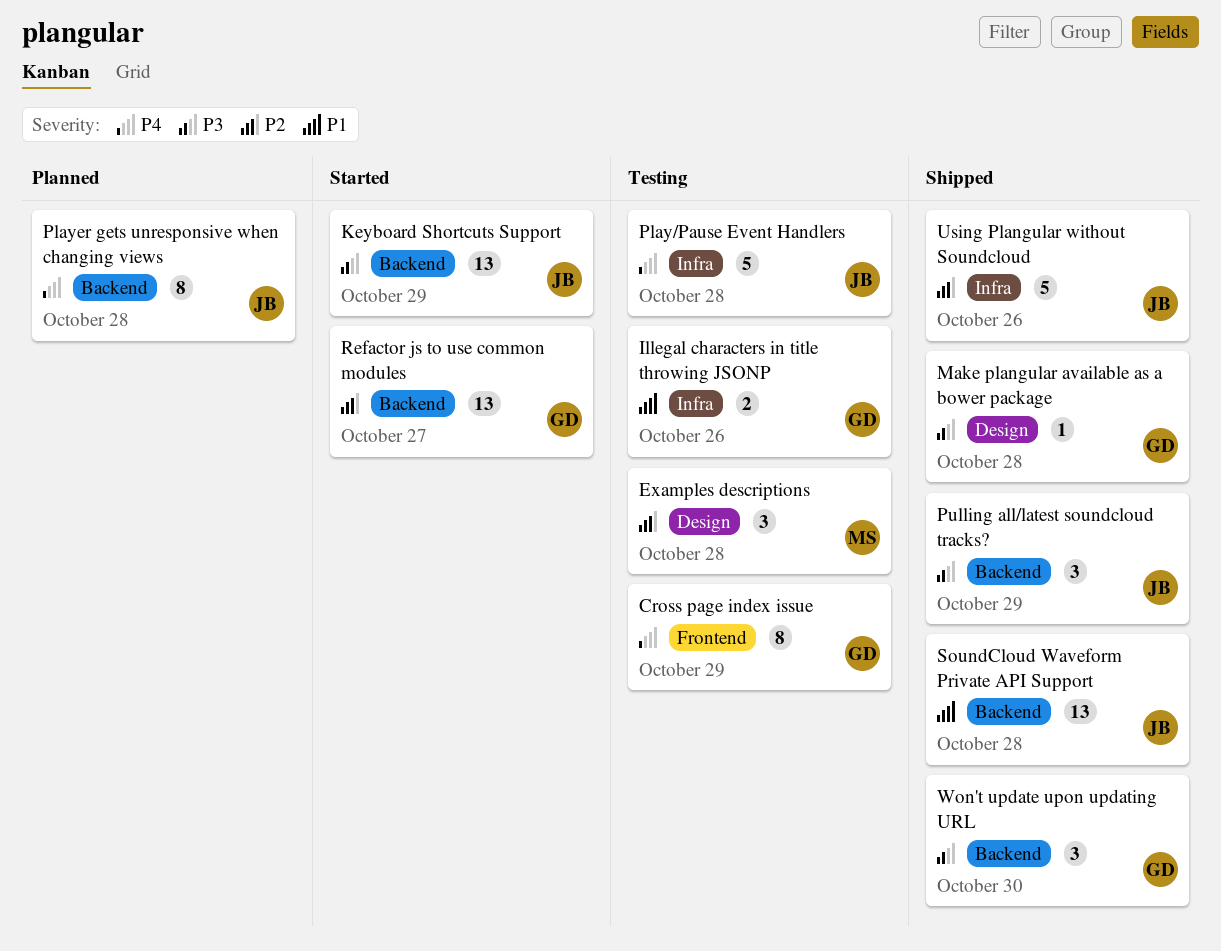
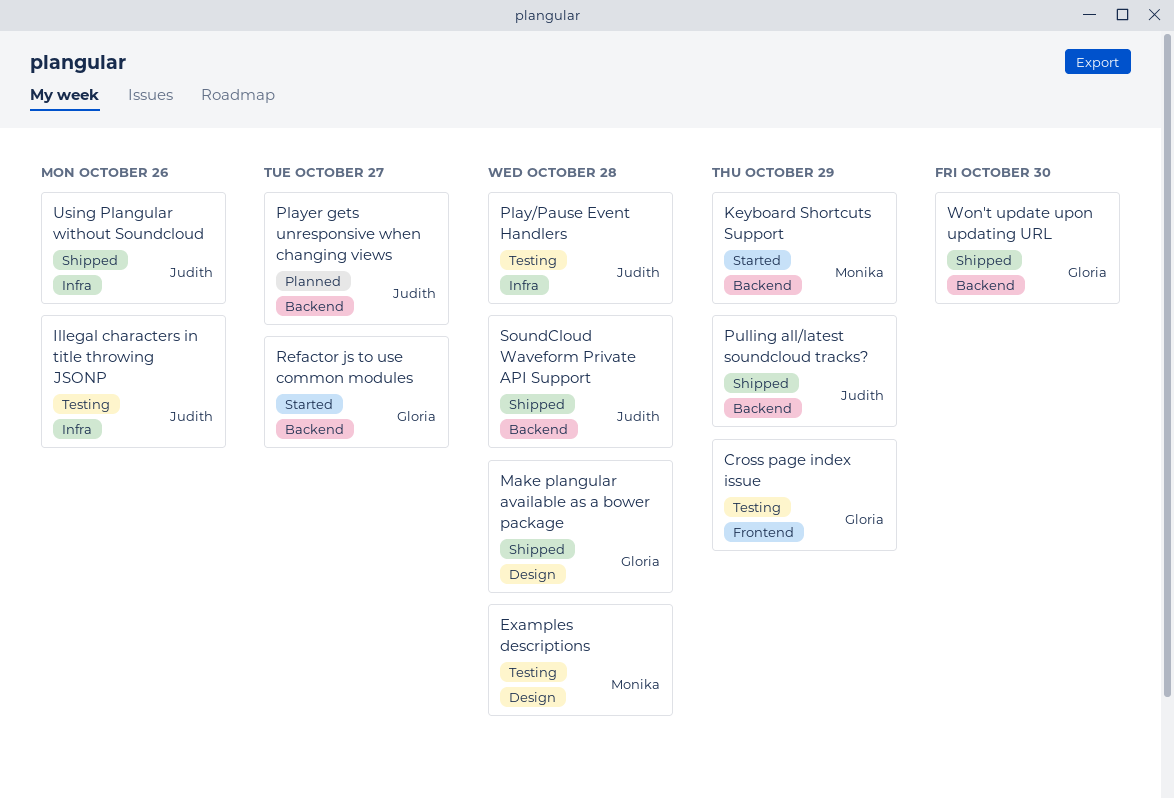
Illegal characters in title throwing JSONP, owner: Gloria -> Judith
Keyboard Shortcuts Support, owner: Judith -> Monika
Player gets unresponsive when changing views, due: Oct 28 -> Oct 27

